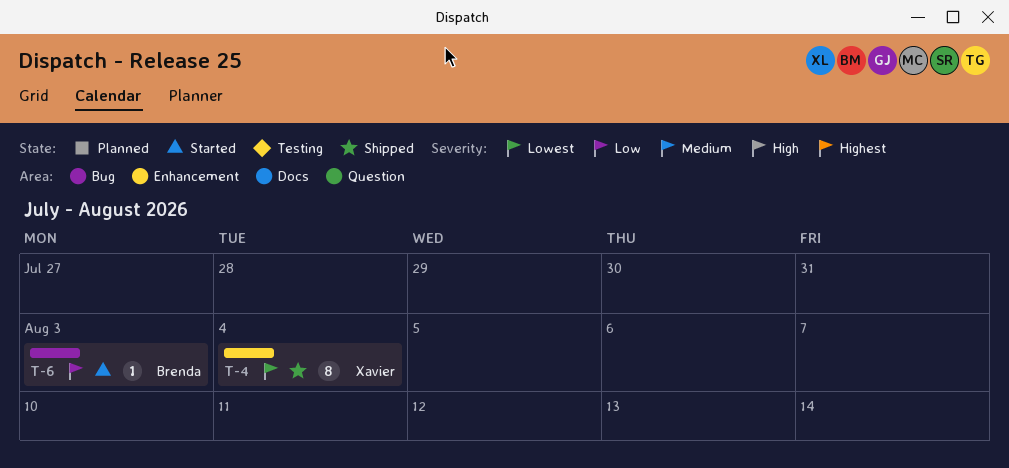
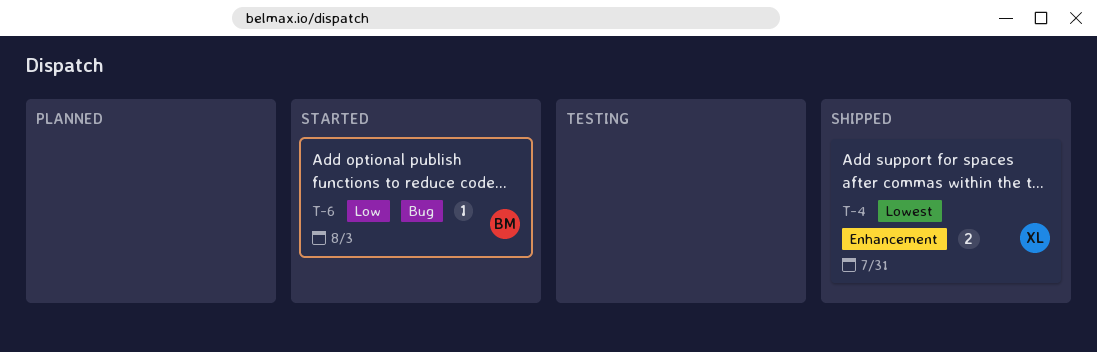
T-4, estimate: 8 -> 2
T-4, due: Aug 4 -> Jul 31

